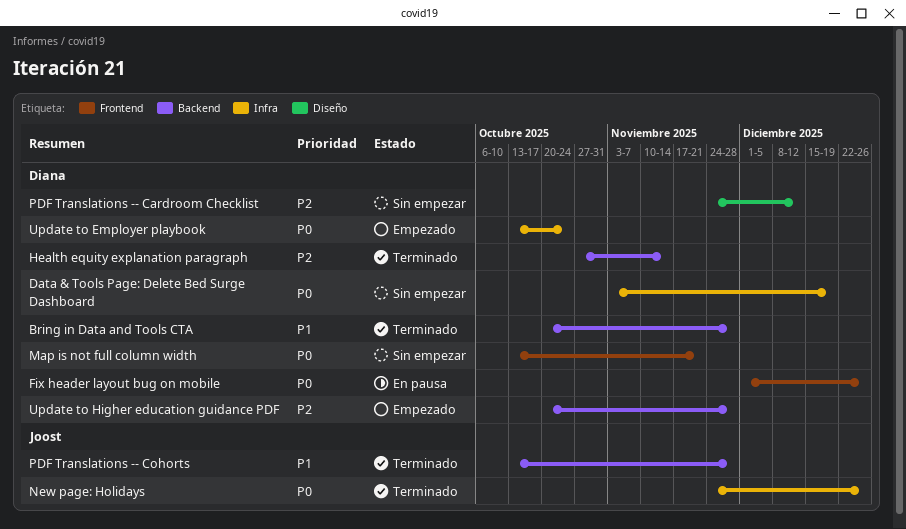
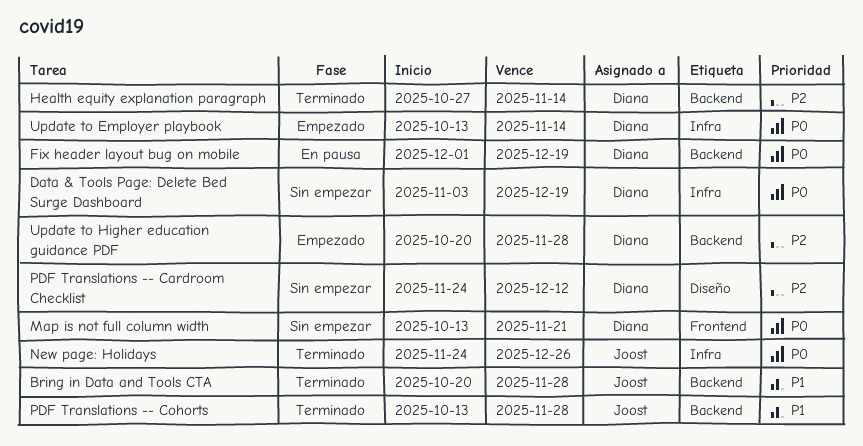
Bring in Data and Tools CTA, owner: Diana -> Joost
Fix header layout bug on mobile, label: Frontend -> Backend
Fix header layout bug on mobile, due: Dec 26 -> Dec 19
Update to Employer playbook, due: Oct 24 -> Nov 14

